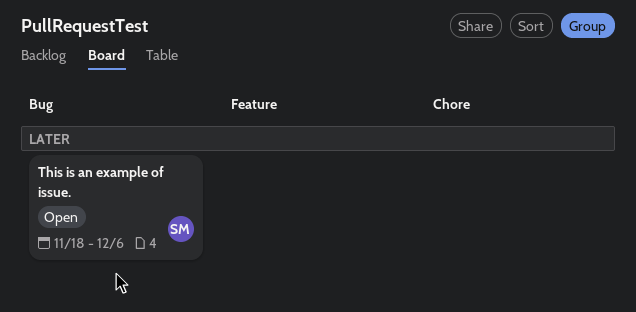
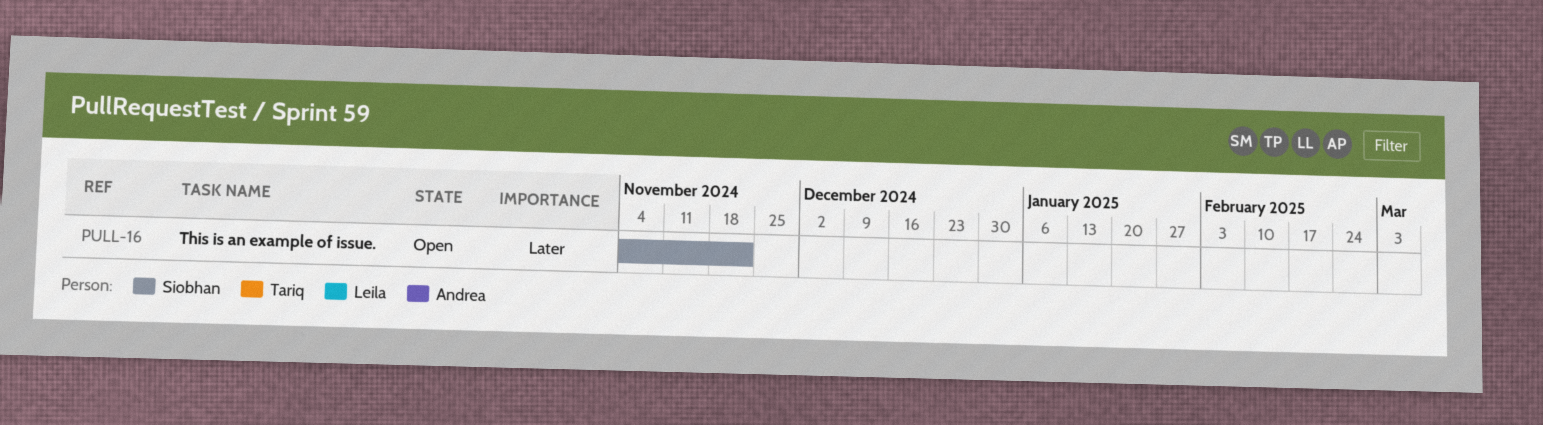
This is an example of issue., start: Nov 18 -> Nov 4
This is an example of issue., due: Dec 6 -> Nov 22

